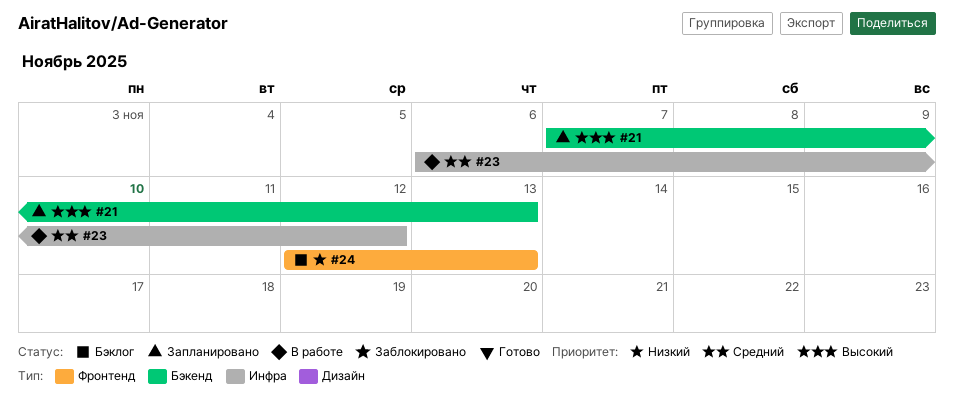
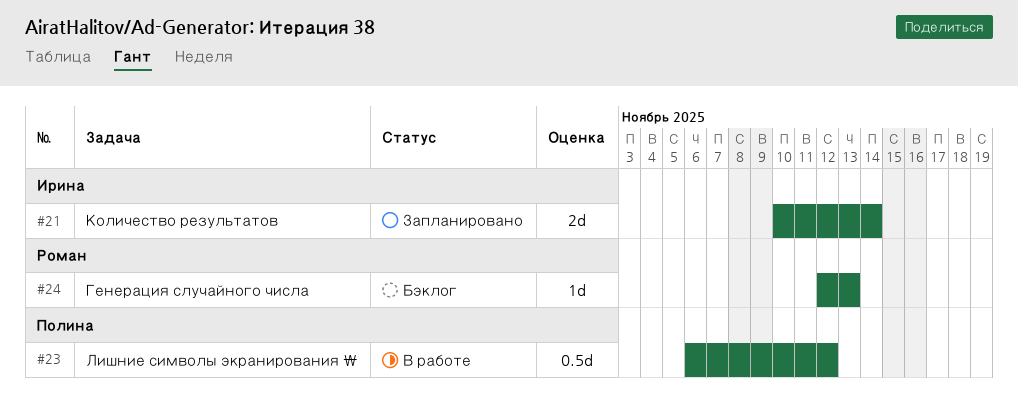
#21, start: Nov 7 -> Nov 10
#21, due: Nov 13 -> Nov 14

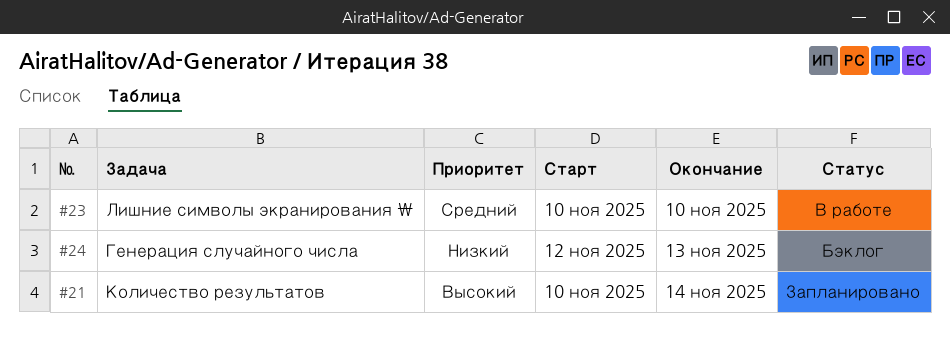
#23, start: Nov 6 -> Nov 10
#23, due: Nov 12 -> Nov 10

